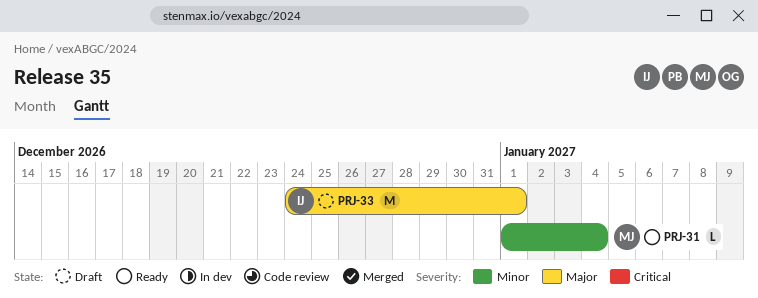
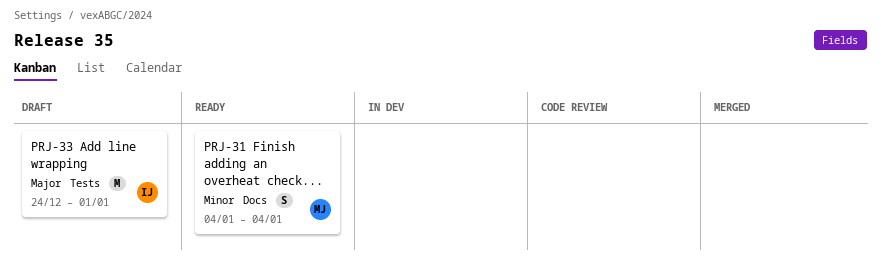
PRJ-31, estimate: L -> S
PRJ-31, start: Jan 1 -> Jan 4

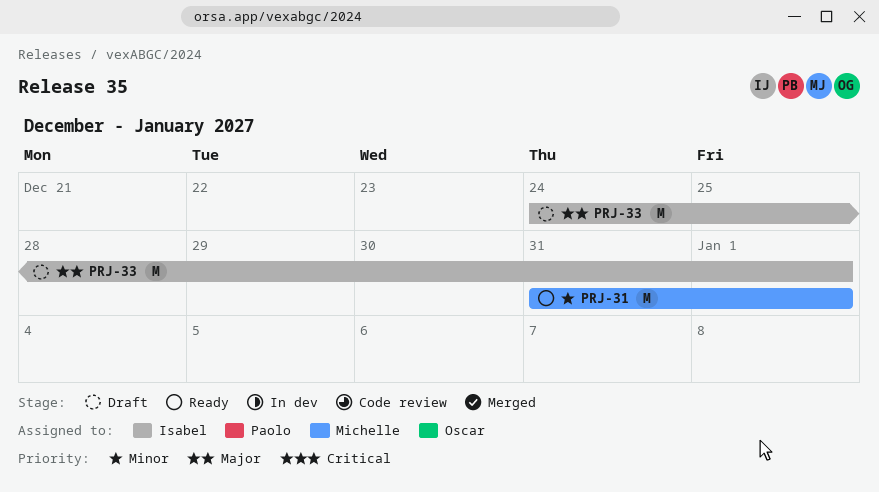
PRJ-31, estimate: S -> M
PRJ-31, start: Jan 4 -> Dec 31
PRJ-31, due: Jan 4 -> Jan 1

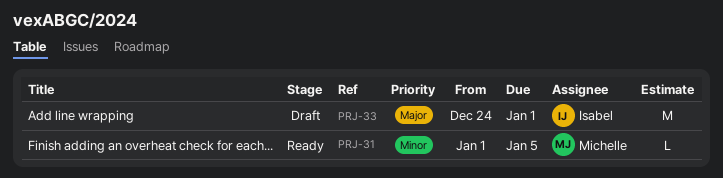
PRJ-31, estimate: M -> L
PRJ-31, start: Dec 31 -> Jan 1
PRJ-31, due: Jan 1 -> Jan 5

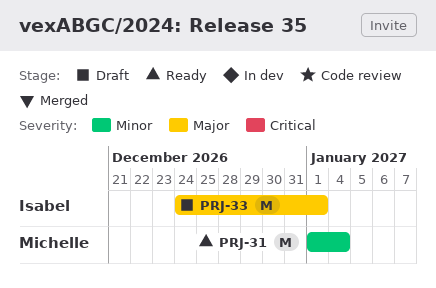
PRJ-31, estimate: L -> M
PRJ-31, due: Jan 5 -> Jan 4

